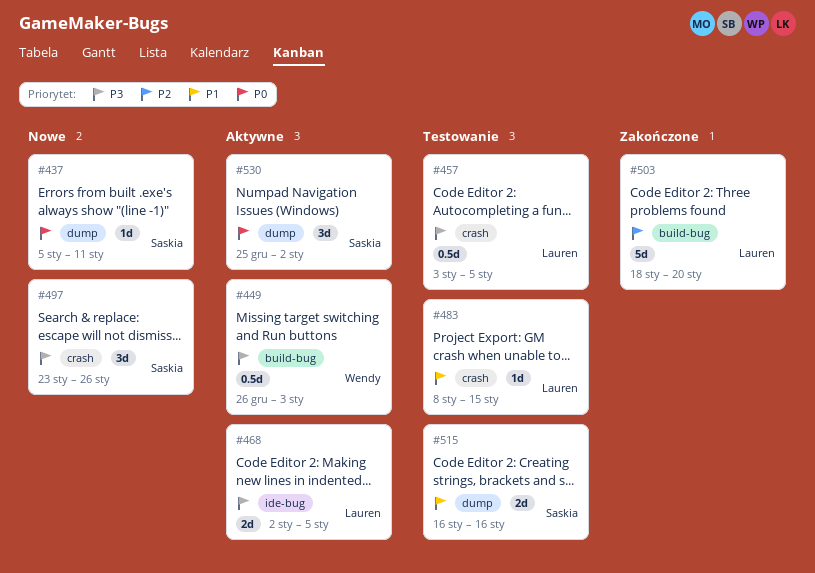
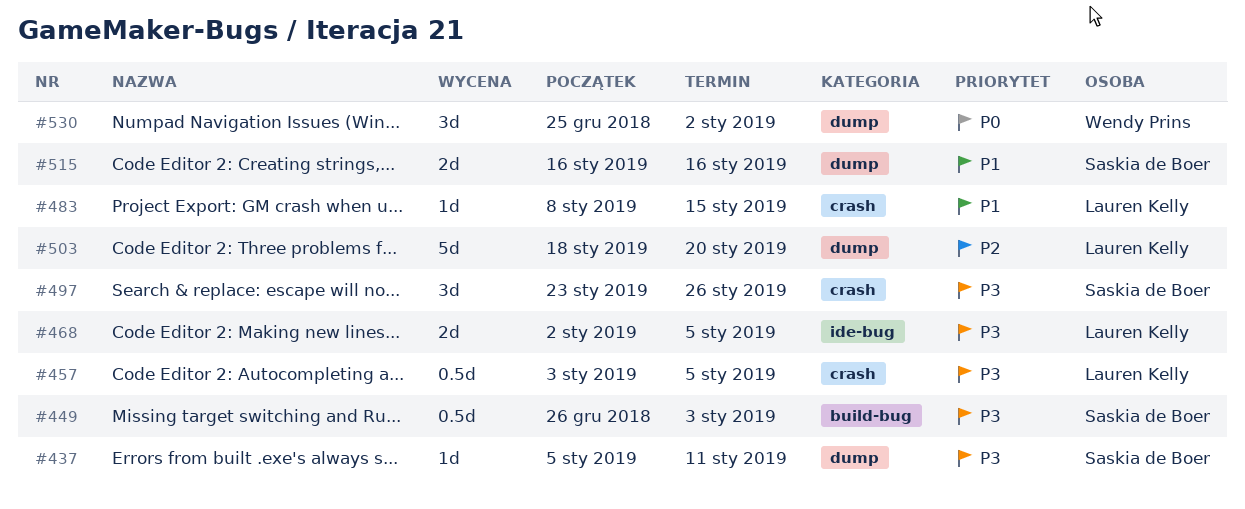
#437, priority: P0 -> P3
#449, owner: Wendy Prins -> Saskia de Boer
#503, label: build-bug -> dump
#530, owner: Saskia de Boer -> Wendy Prins

